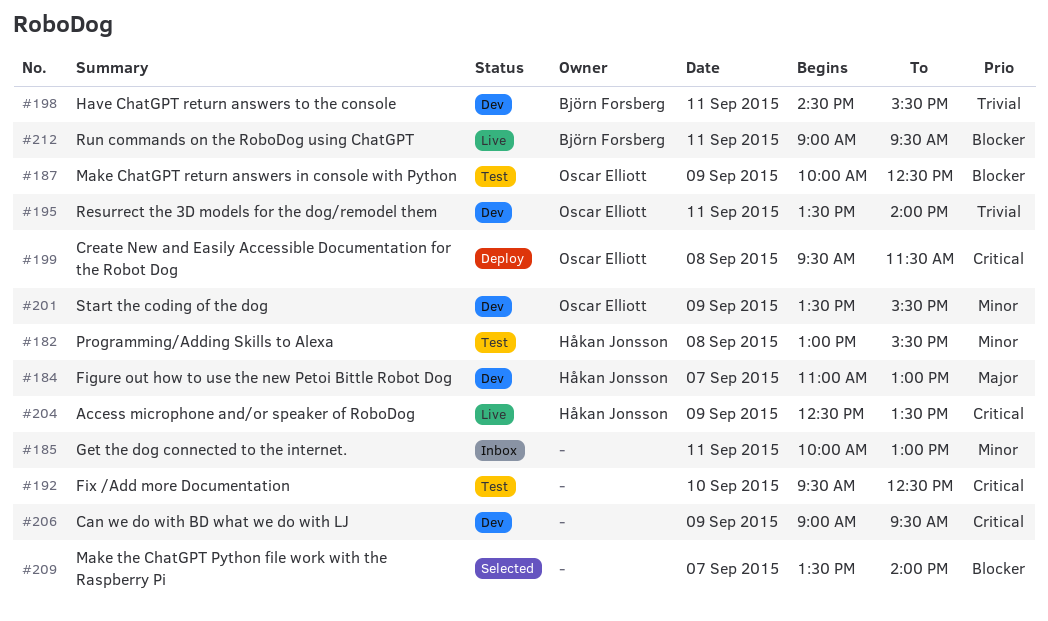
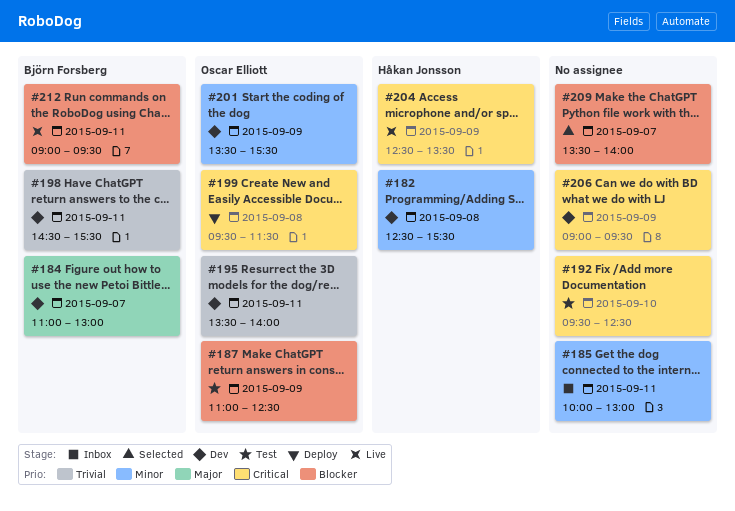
#182, status: Test -> Dev
#182, begins: 13:00 -> 12:30
#184, owner: Håkan Jonsson -> Björn Forsberg
#187, begins: 10:00 -> 11:00

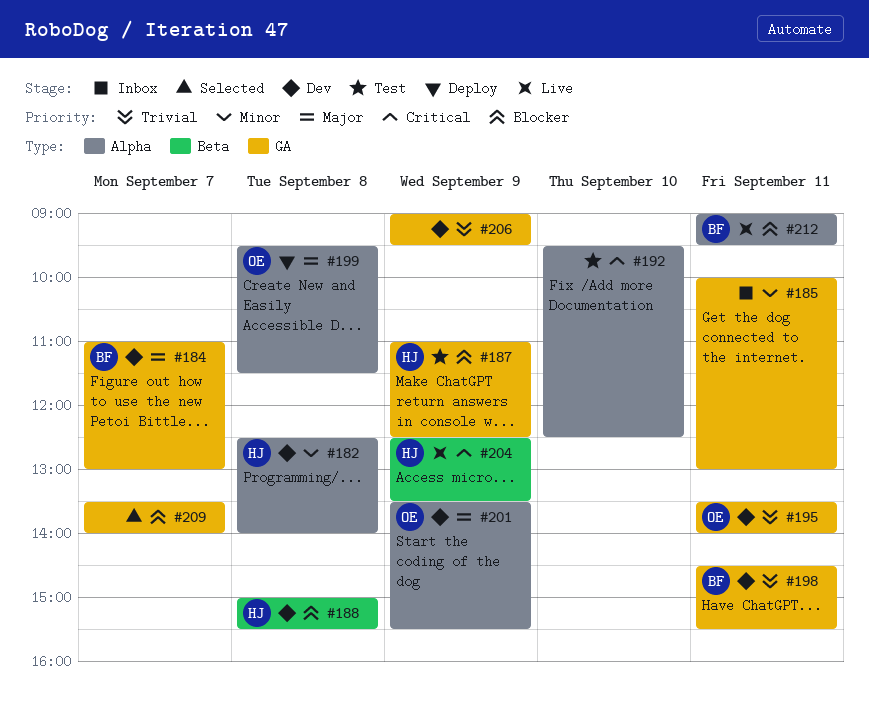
#182, ends: 15:30 -> 14:00
#187, owner: Oscar Elliott -> Håkan Jonsson
#188: none -> present
#199, priority: Critical -> Major
#201, priority: Minor -> Major
#206, priority: Critical -> Trivial

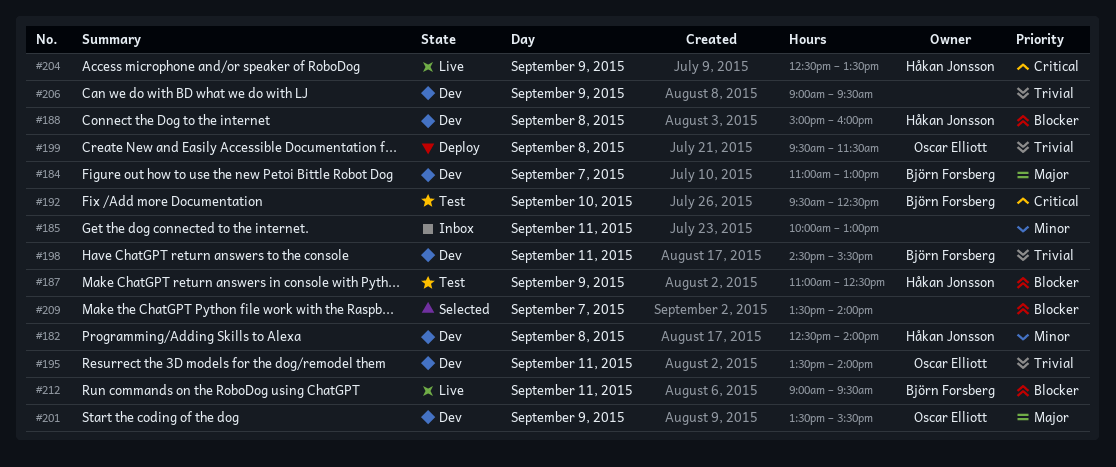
#188, ends: 15:30 -> 16:00
#192, owner: none -> Björn Forsberg
#199, priority: Major -> Trivial

